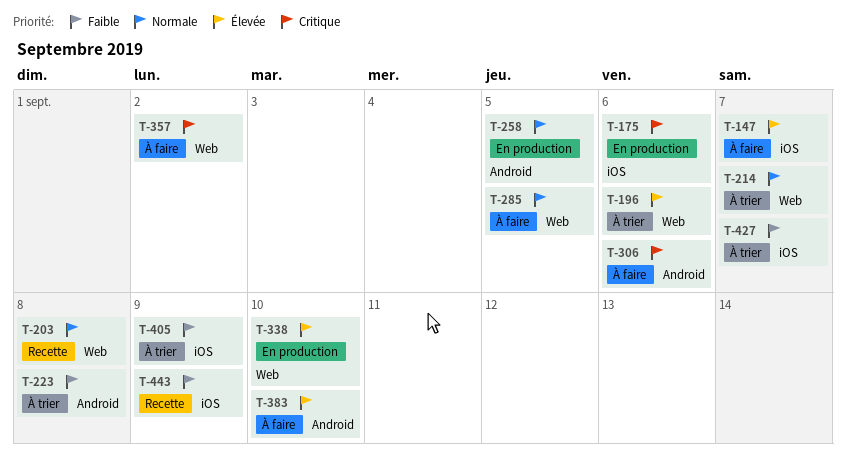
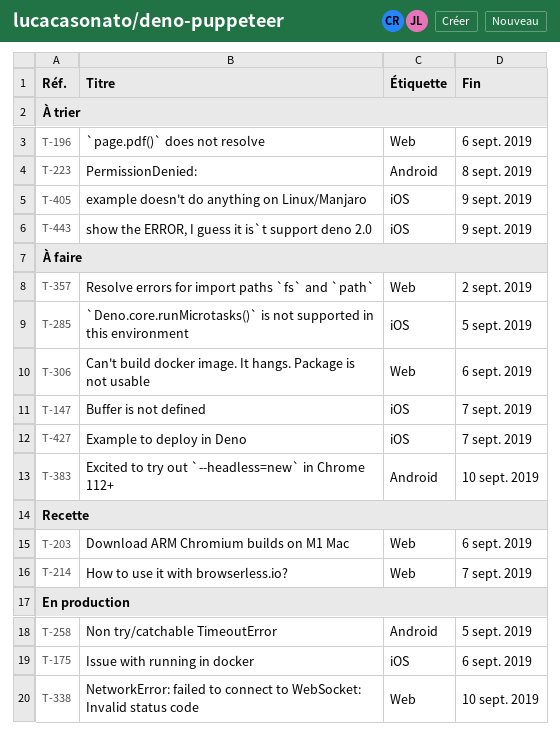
T-203, due: Sep 8 -> Sep 6
T-214, status: À trier -> Recette
T-285, label: Web -> iOS
T-306, label: Android -> Web
T-427, status: À trier -> À faire
T-443, status: Recette -> À trier

